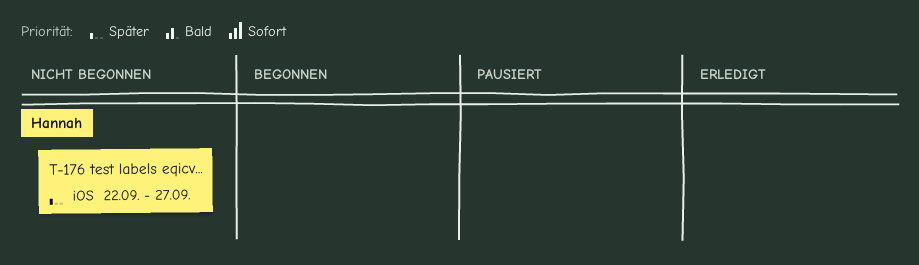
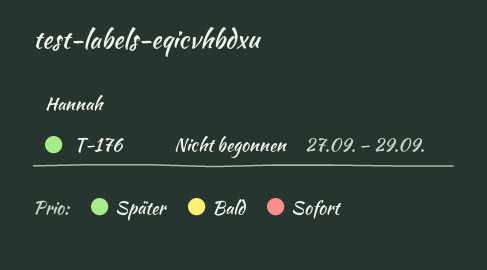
T-176, start: Sep 22 -> Sep 27
T-176, due: Sep 27 -> Sep 29

